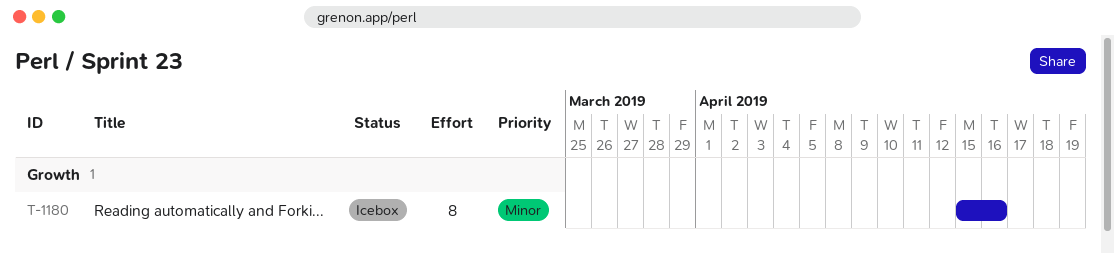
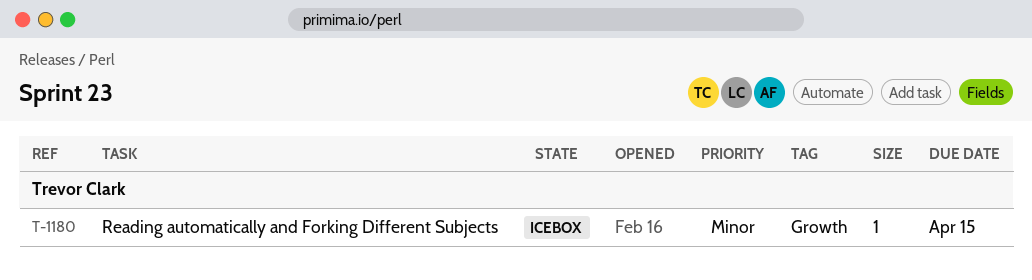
T-1180, estimate: 8 -> 1
T-1180, due: Apr 16 -> Apr 15

